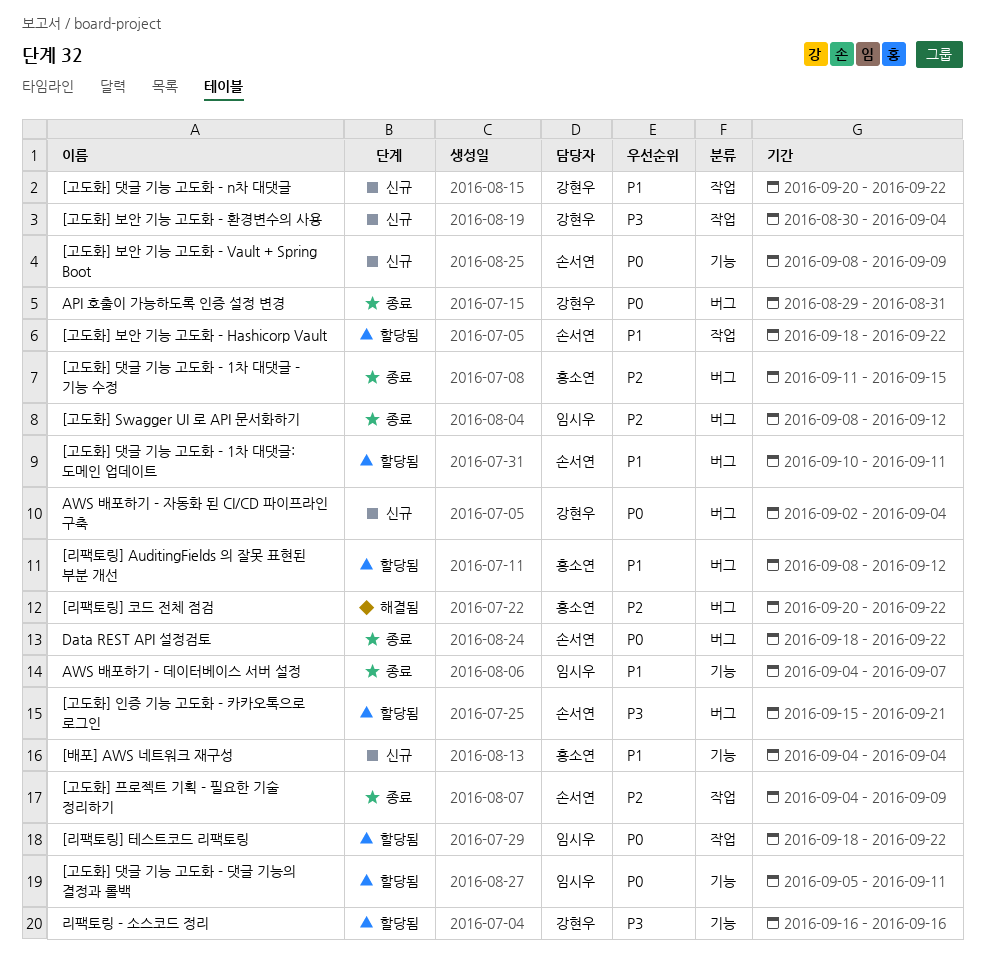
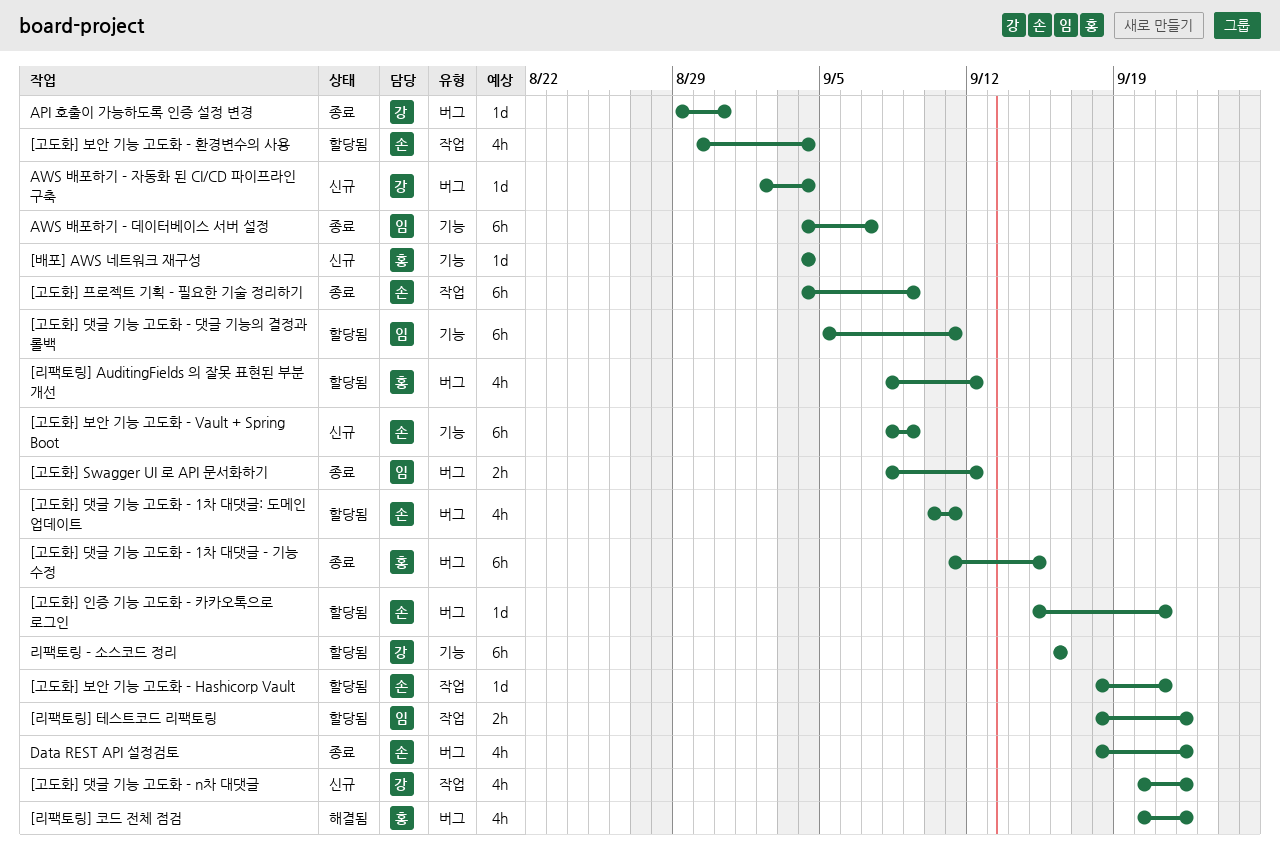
[고도화] 보안 기능 고도화 - Hashicorp Vault, due: Sep 22 -> Sep 21
[고도화] 보안 기능 고도화 - 환경변수의 사용, status: 신규 -> 할당됨
[고도화] 보안 기능 고도화 - 환경변수의 사용, owner: 강현우 -> 손서연

